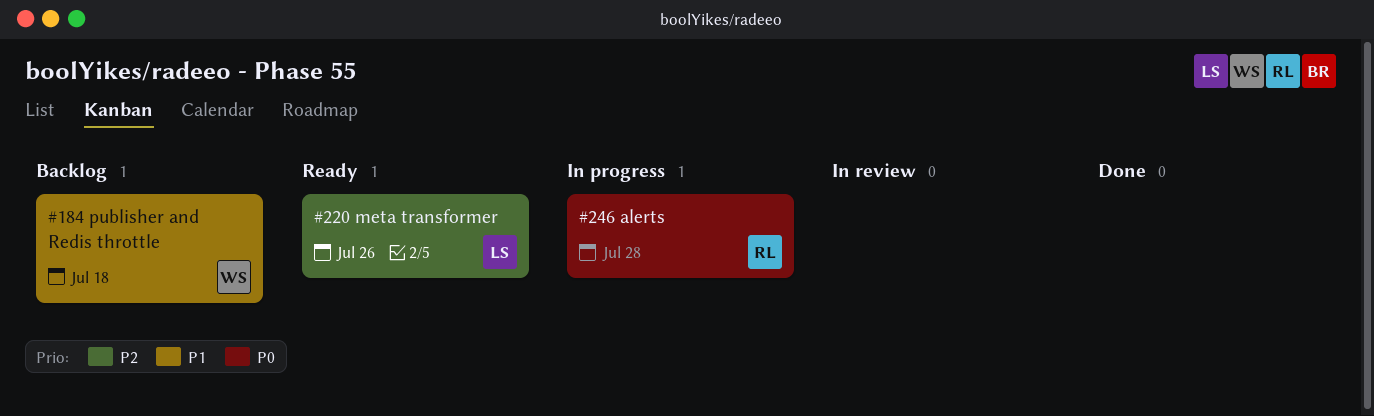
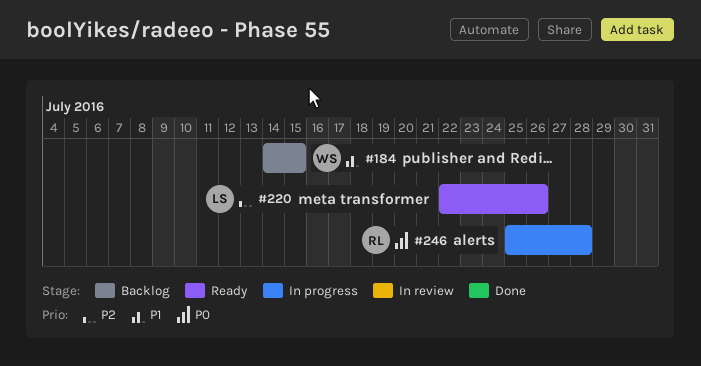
#184, due: Jul 18 -> Jul 15

